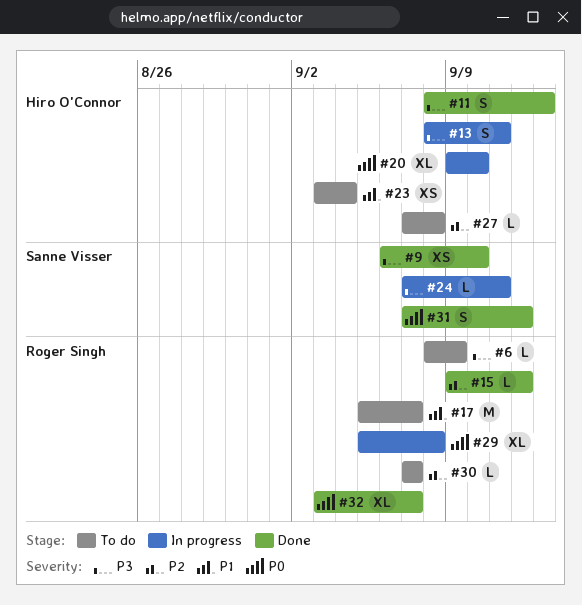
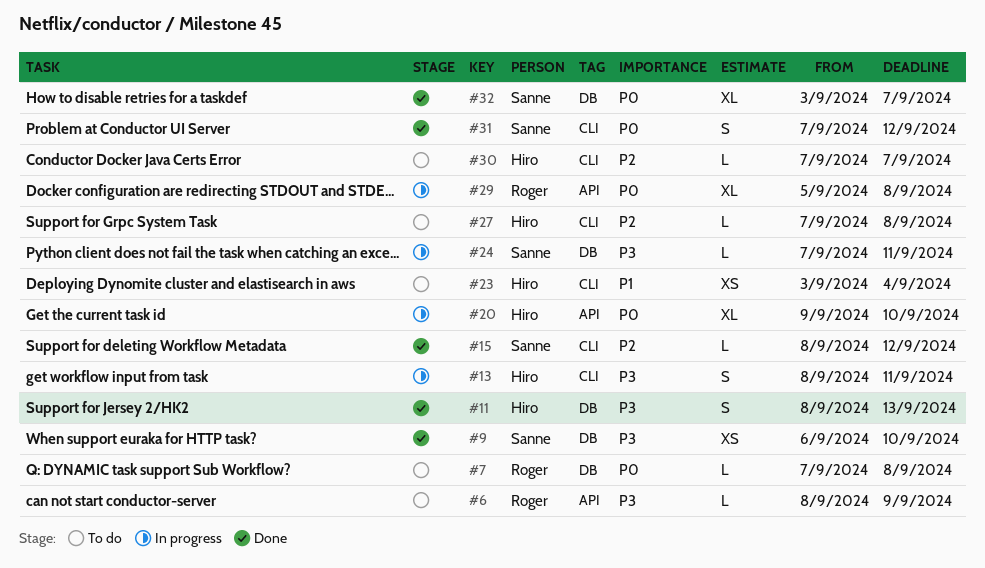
#7: none -> present
#15, owner: Roger Singh -> Sanne Visser
#15, start: Sep 9 -> Sep 8
#17: present -> none
#30, owner: Roger Singh -> Hiro O'Connor
#32, owner: Roger Singh -> Sanne Visser

